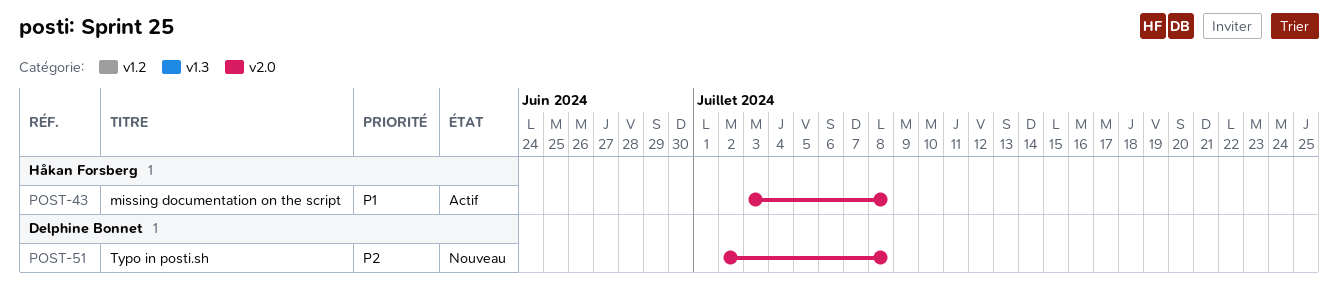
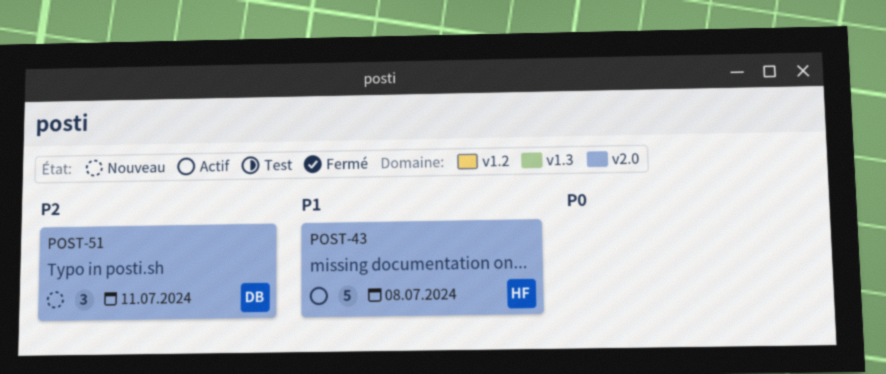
POST-51, due: Jul 8 -> Jul 11

